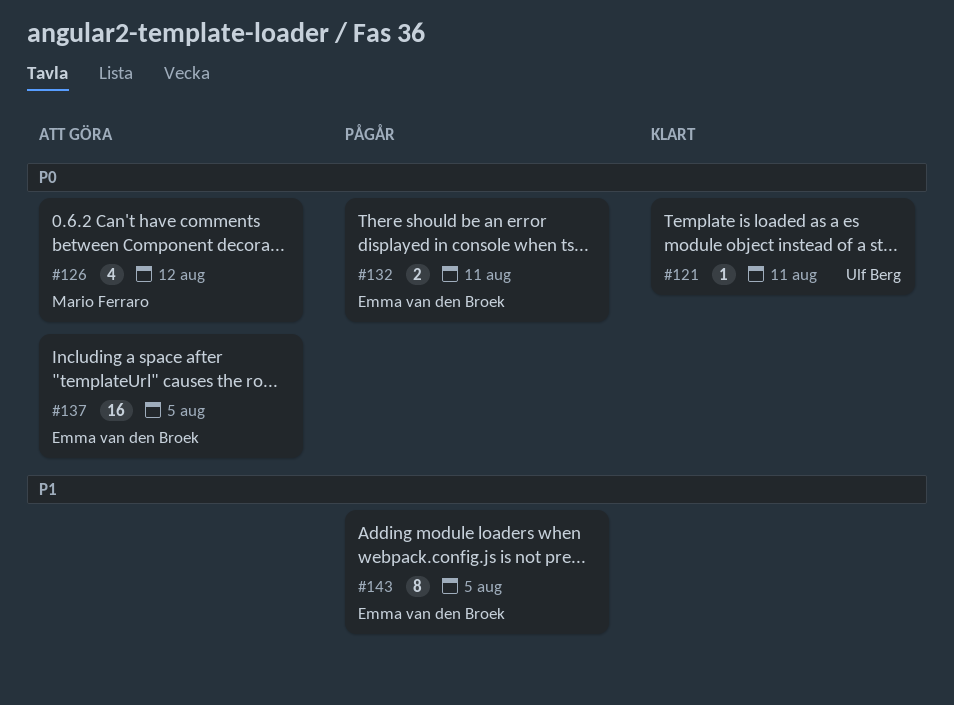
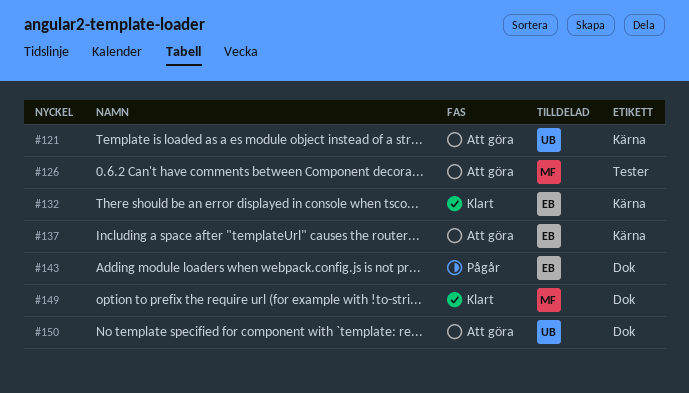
#121, status: Klart -> Att göra
#132, status: Pågår -> Klart
#149: none -> present
#150: none -> present

